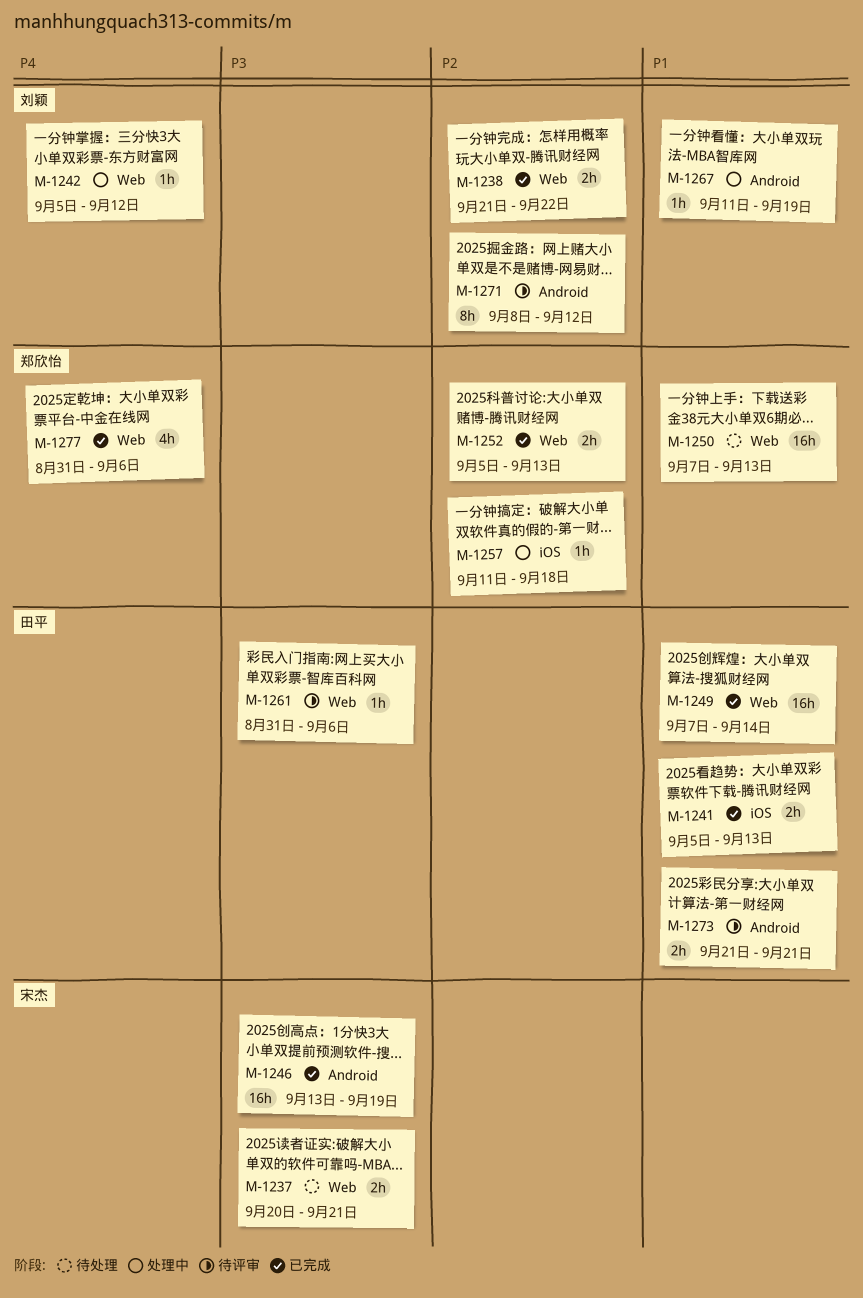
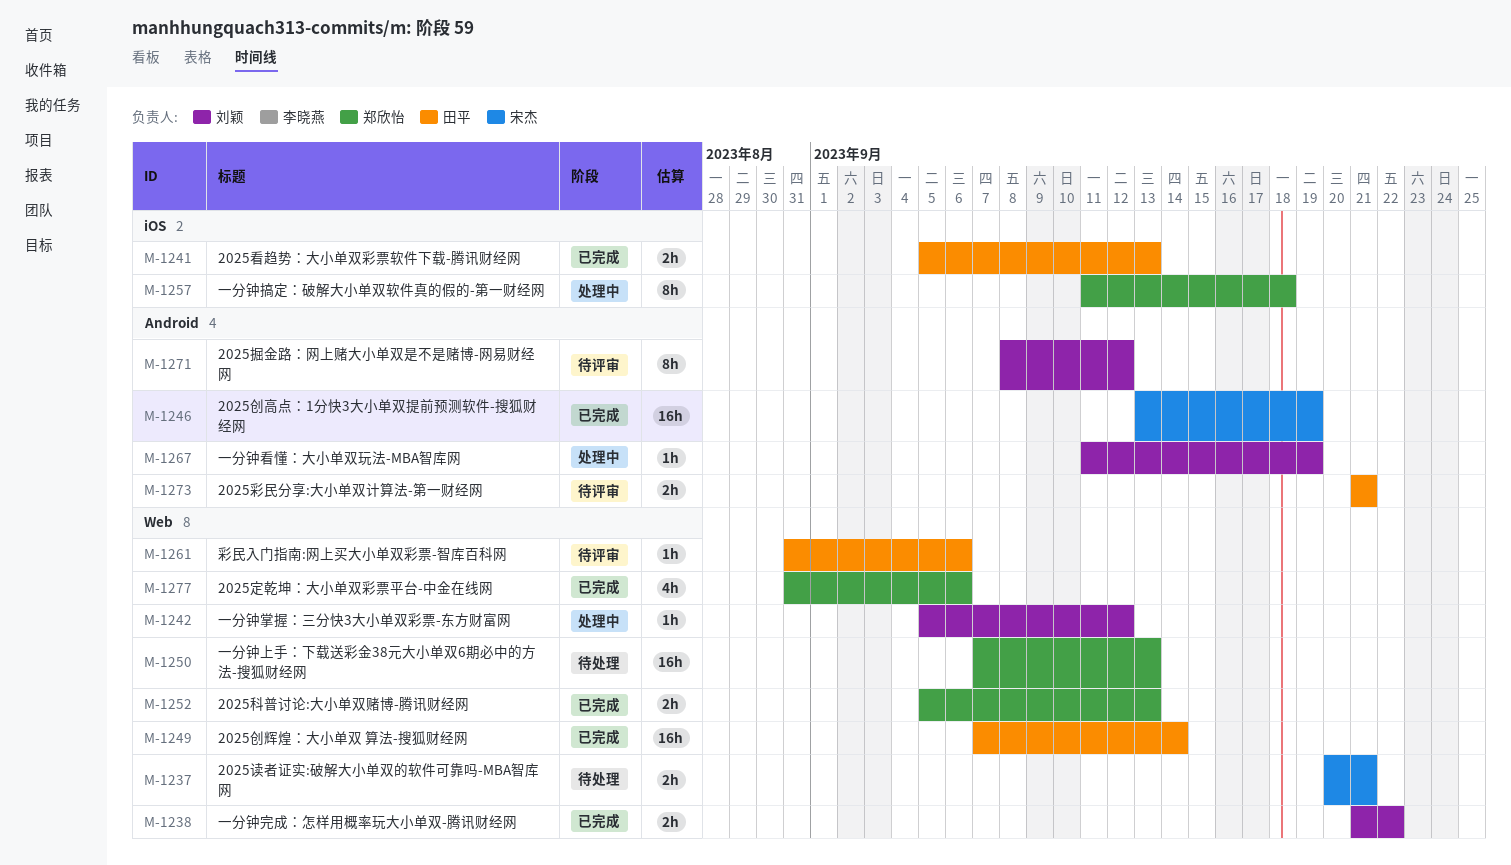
M-1257, estimate: 1h -> 8h

